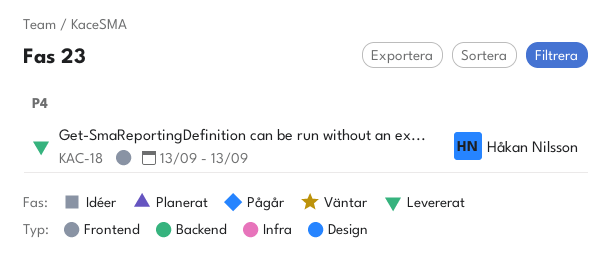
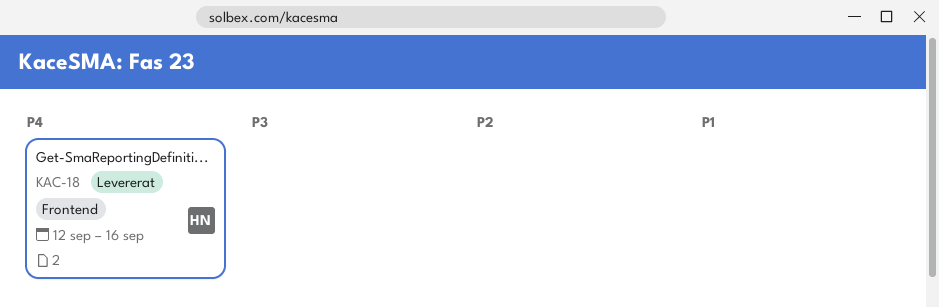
KAC-18, start: Sep 13 -> Sep 12
KAC-18, due: Sep 13 -> Sep 16

